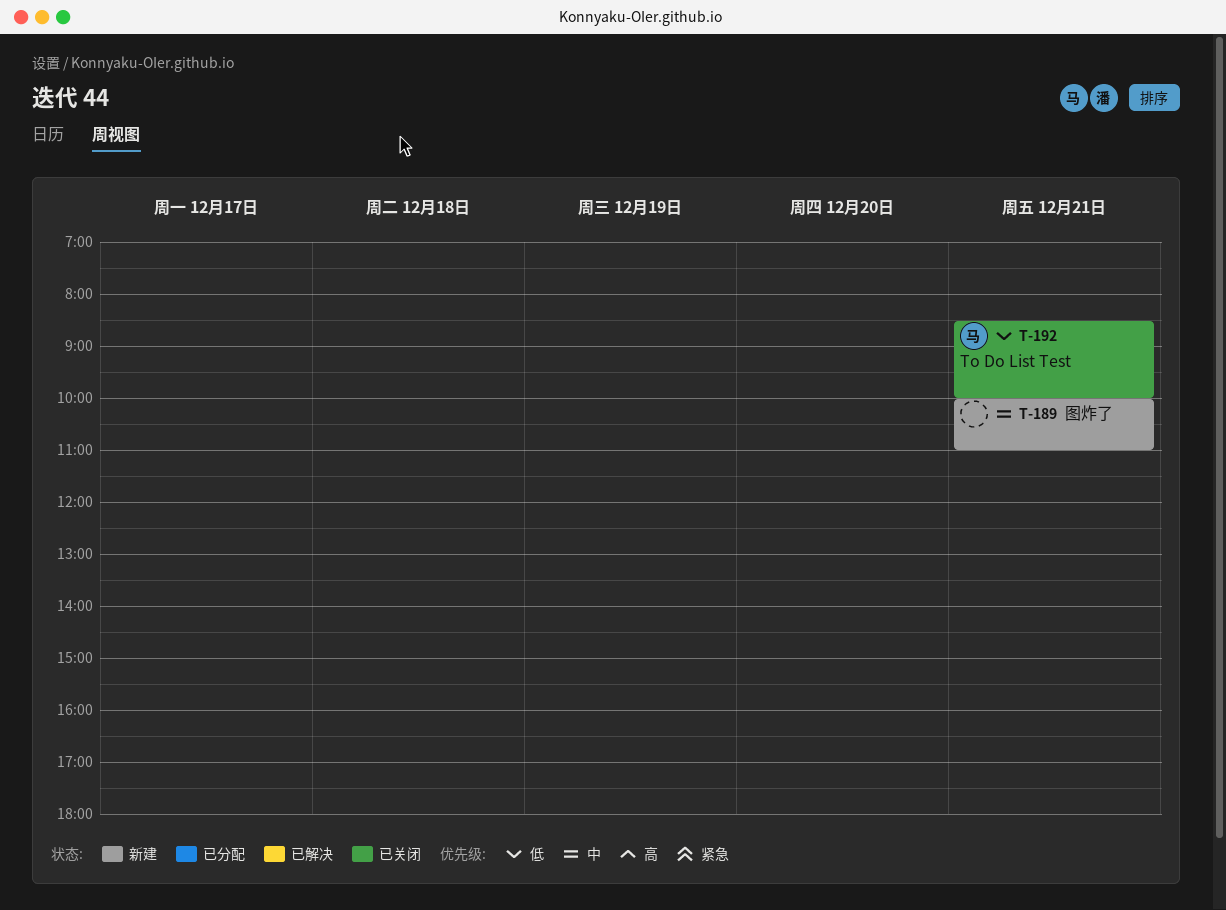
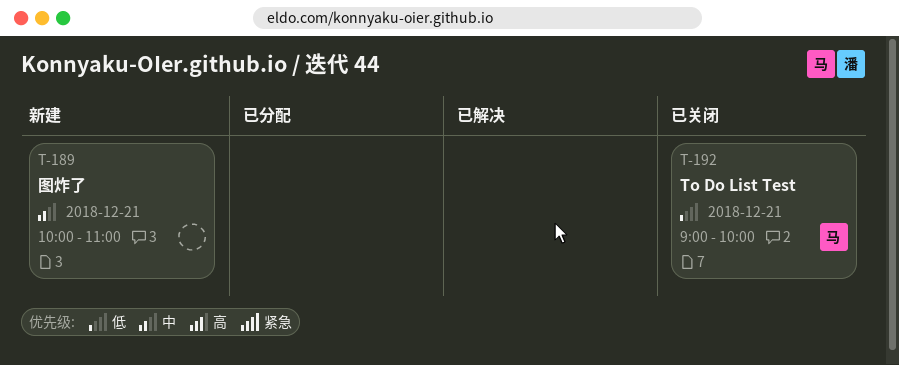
T-192, begins: 08:30 -> 09:00

